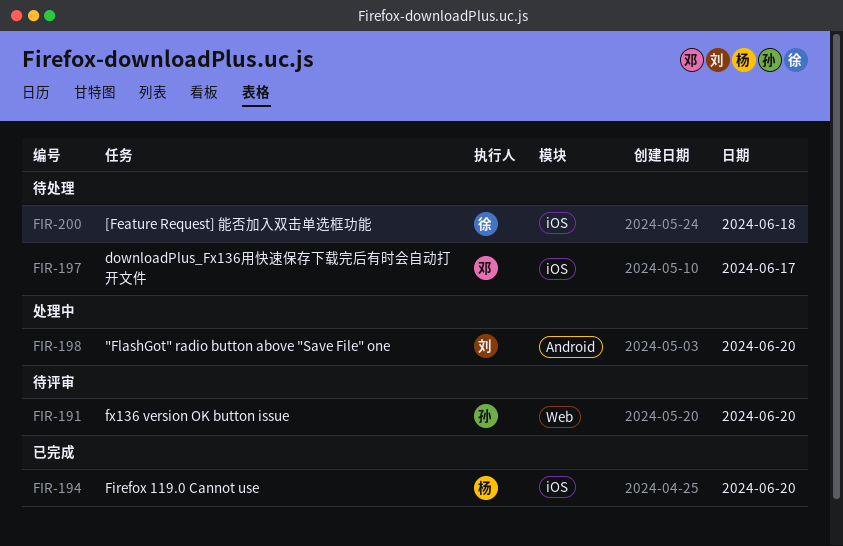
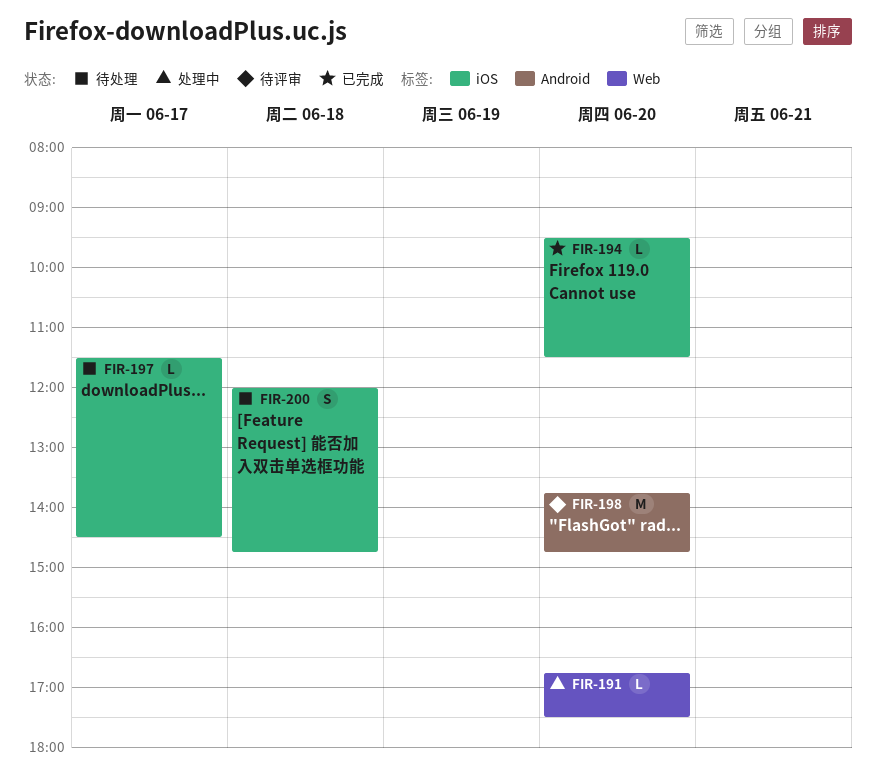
FIR-191, status: 待评审 -> 处理中
FIR-198, status: 处理中 -> 待评审

